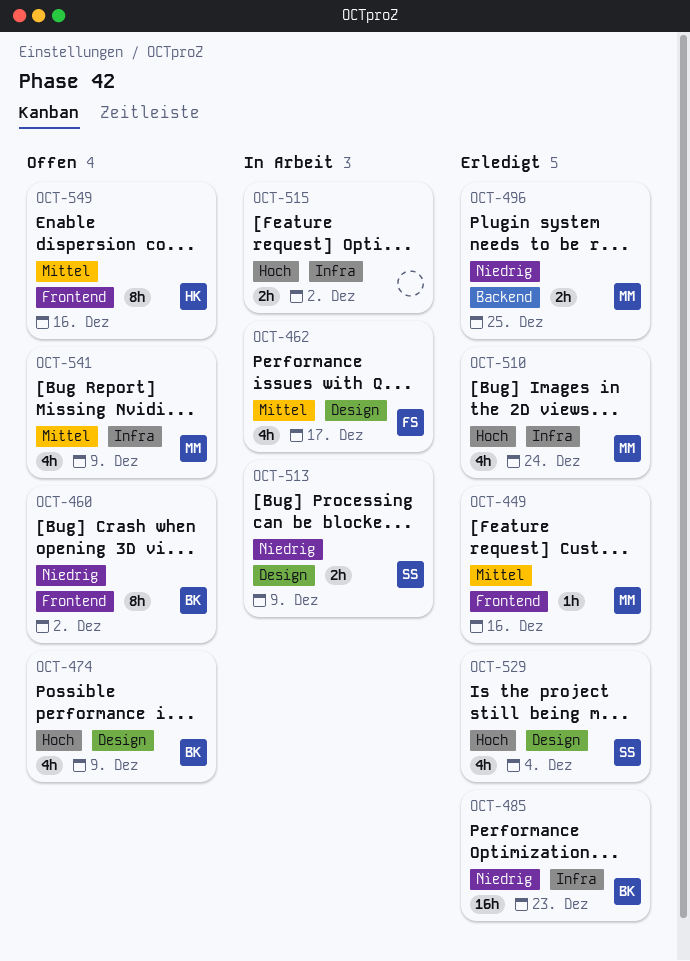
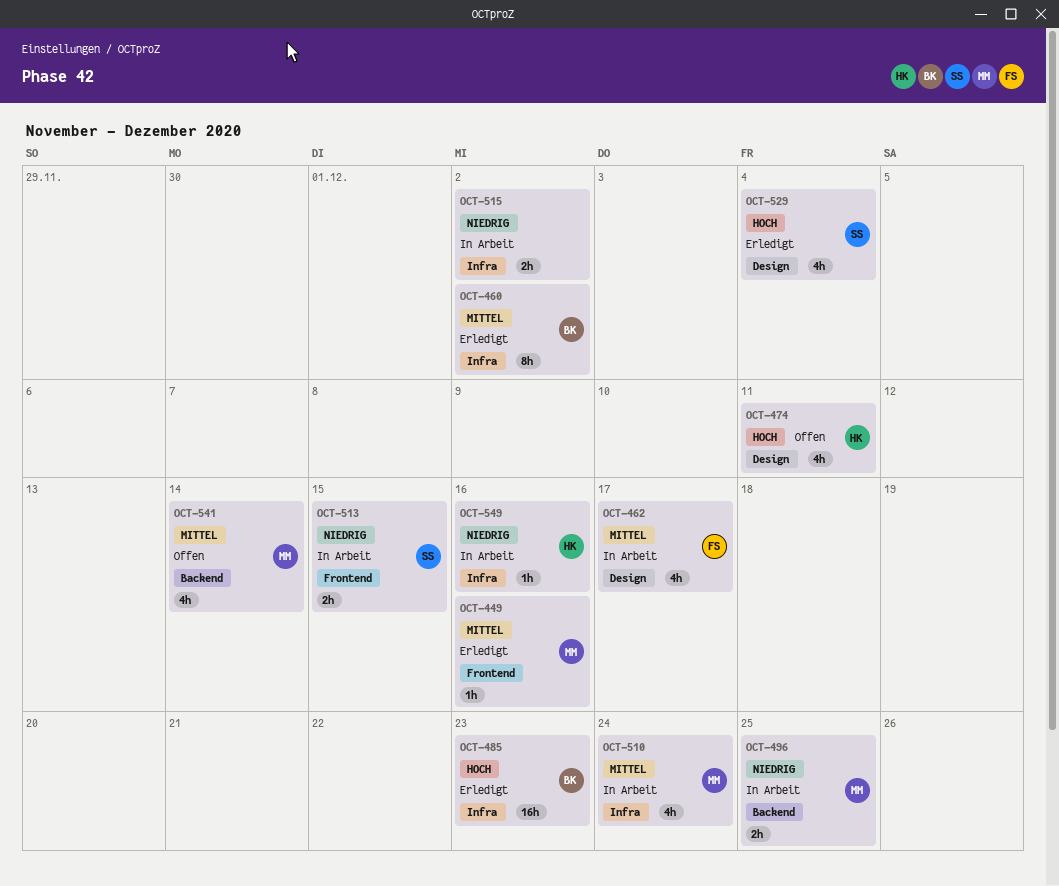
OCT-460, status: Offen -> Erledigt
OCT-460, priority: Niedrig -> Mittel
OCT-460, label: Frontend -> Infra
OCT-474, owner: BK -> HK
OCT-474, due: Dec 9 -> Dec 11
OCT-485, priority: Niedrig -> Hoch
OCT-496, status: Erledigt -> In Arbeit
OCT-510, status: Erledigt -> In Arbeit
OCT-510, priority: Hoch -> Mittel
OCT-513, label: Design -> Frontend
OCT-513, due: Dec 9 -> Dec 15
OCT-515, priority: Hoch -> Niedrig
OCT-541, label: Infra -> Backend
OCT-541, due: Dec 9 -> Dec 14
OCT-549, status: Offen -> In Arbeit
OCT-549, priority: Mittel -> Niedrig
OCT-549, label: Frontend -> Infra
OCT-549, estimate: 8h -> 1h

